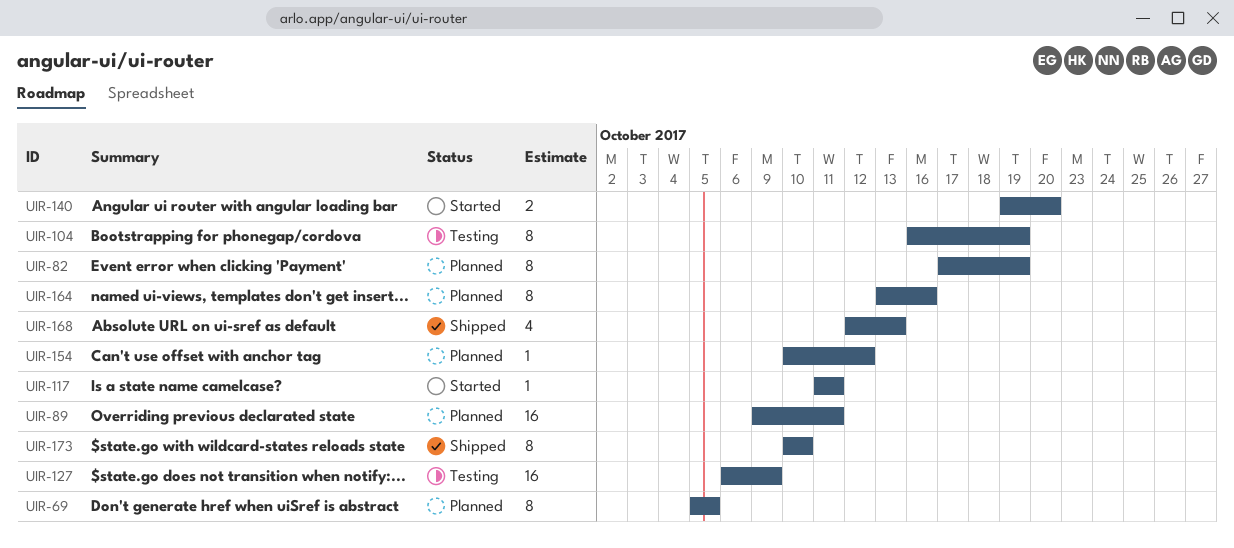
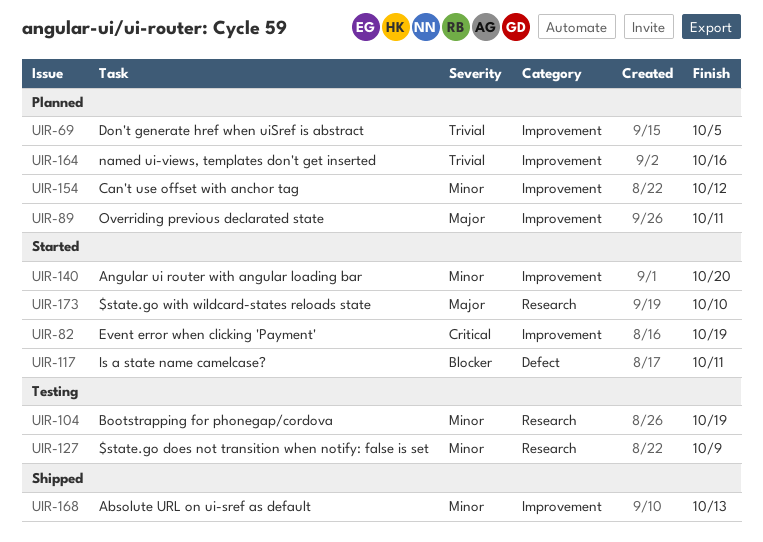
UIR-82, status: Planned -> Started
UIR-173, status: Shipped -> Started

